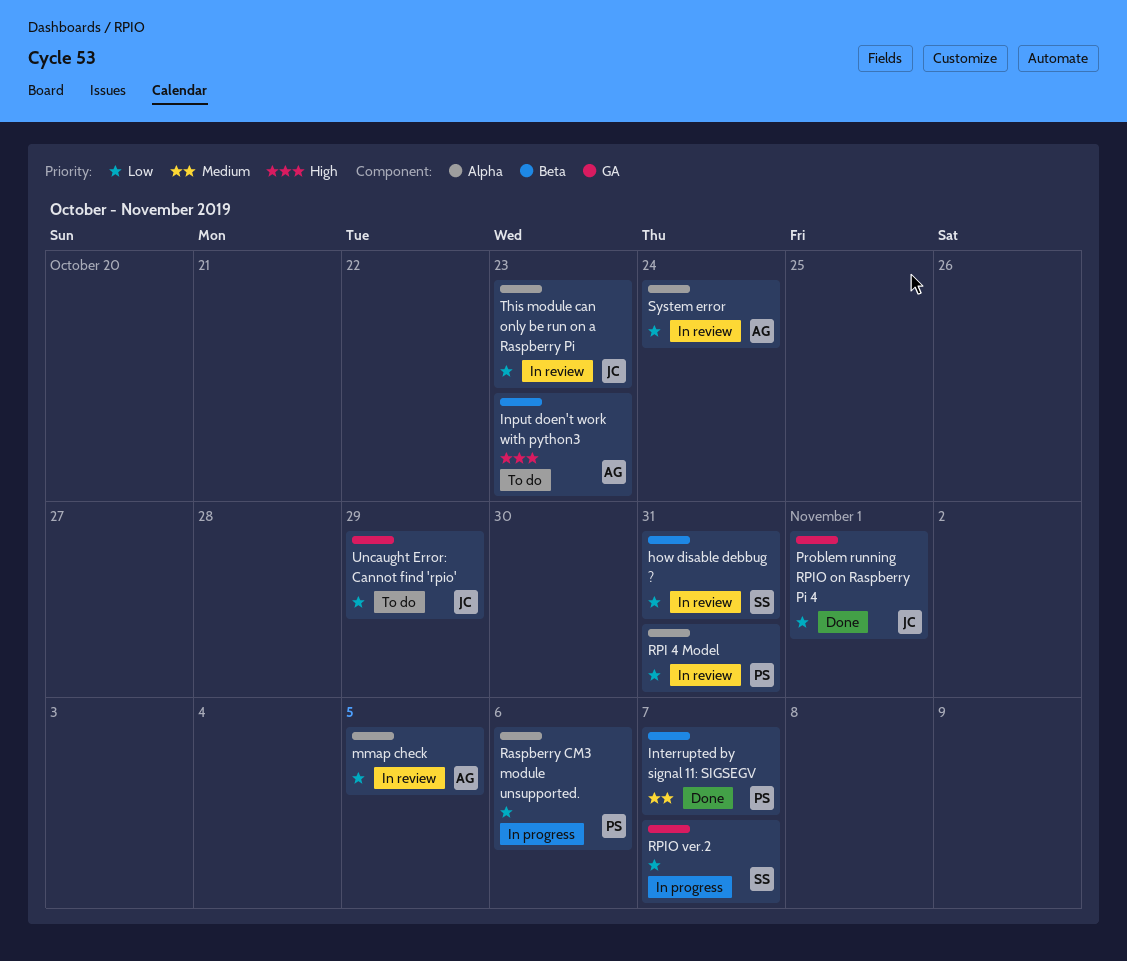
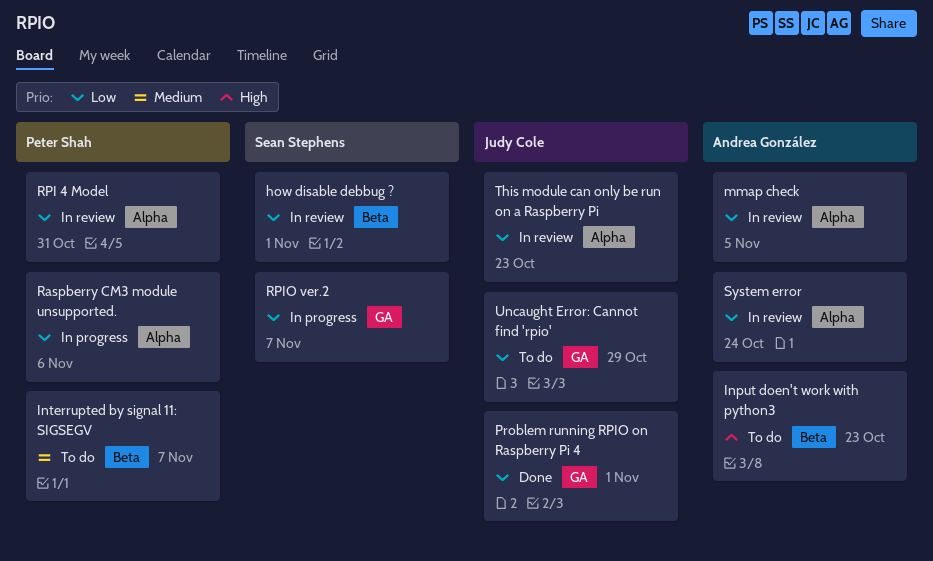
how disable debbug ?, due: Oct 31 -> Nov 1
Interrupted by signal 11: SIGSEGV, status: Done -> To do

